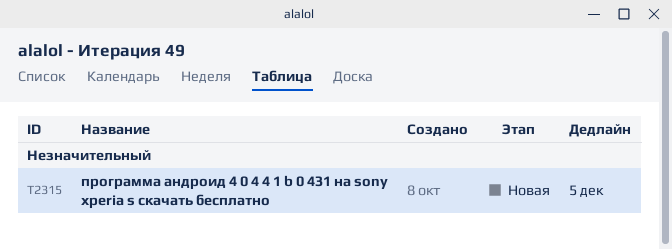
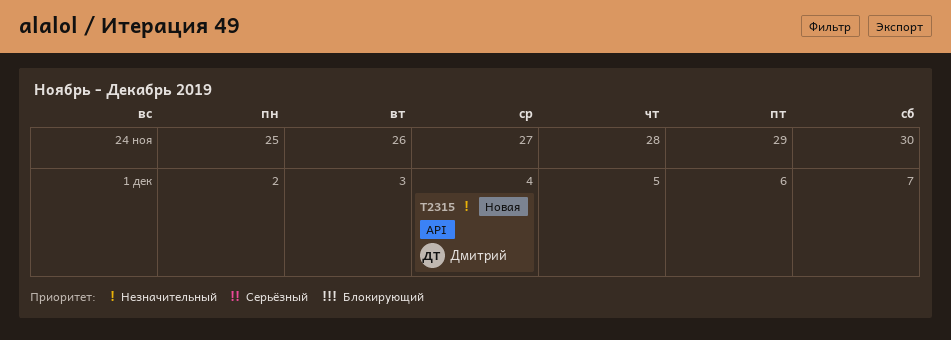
T2315, due: Dec 5 -> Dec 4

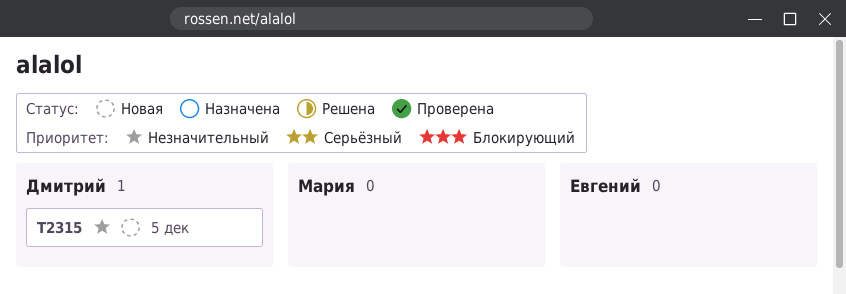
T2315, due: Dec 4 -> Dec 5

